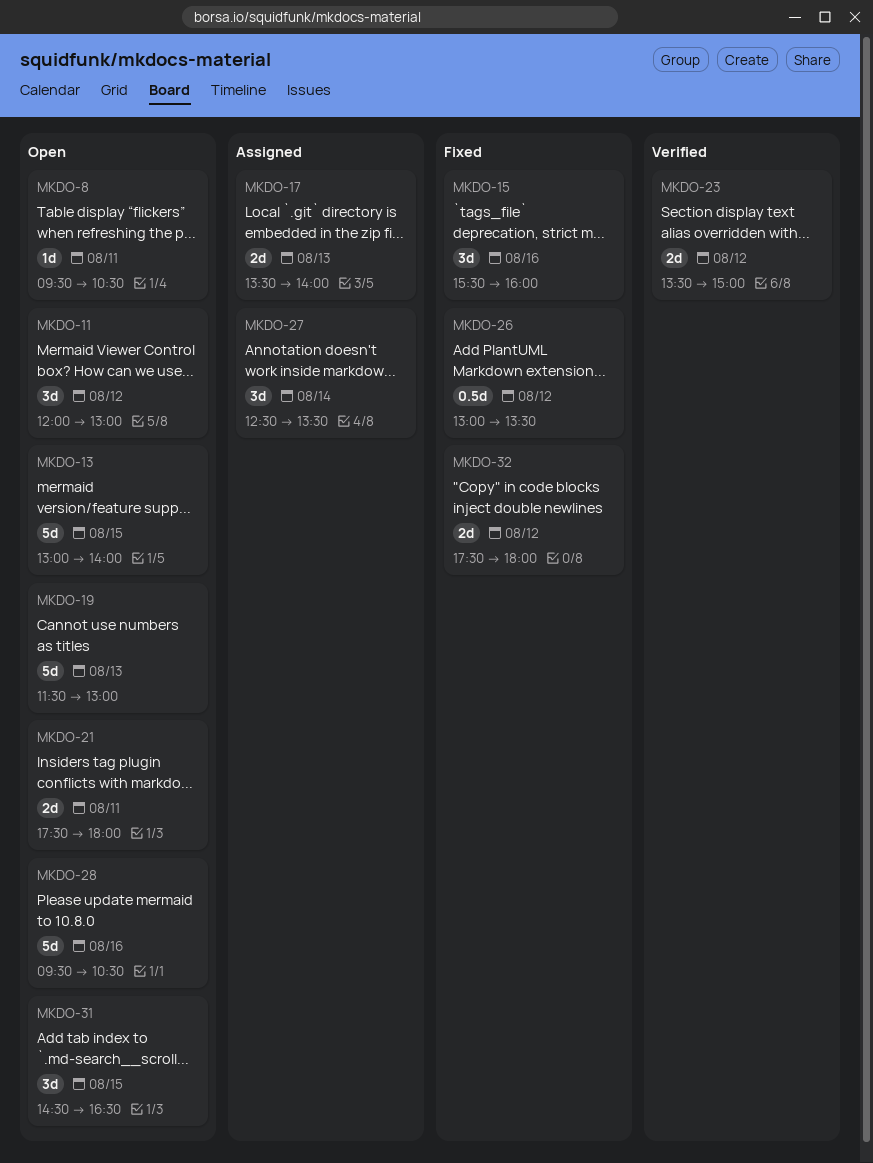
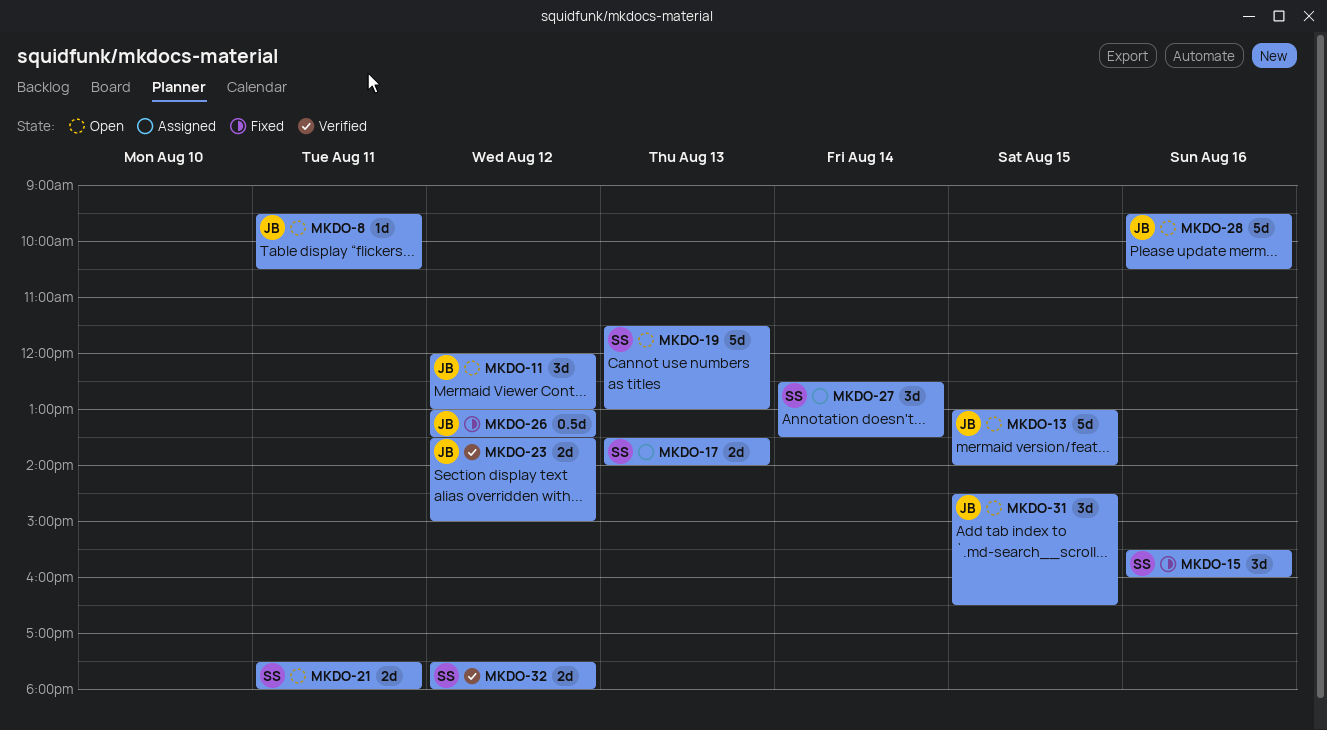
MKDO-32, status: Fixed -> Verified

